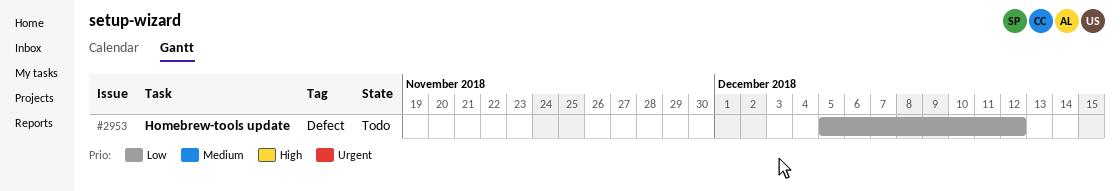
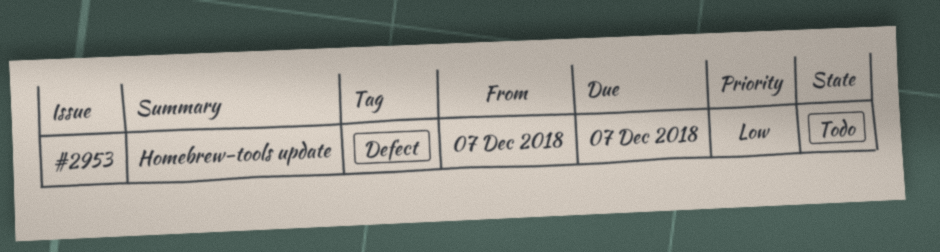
#2953, start: Dec 5 -> Dec 7
#2953, due: Dec 12 -> Dec 7

